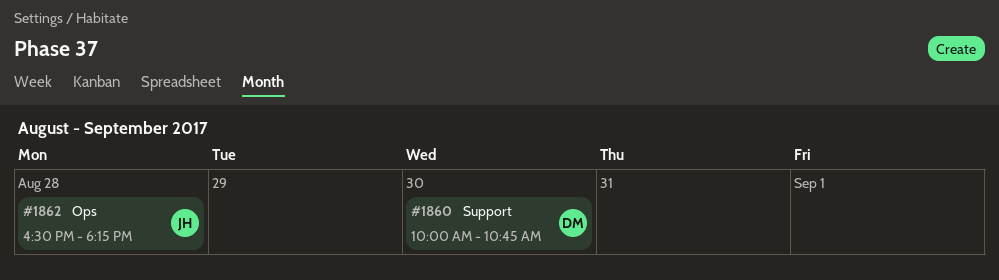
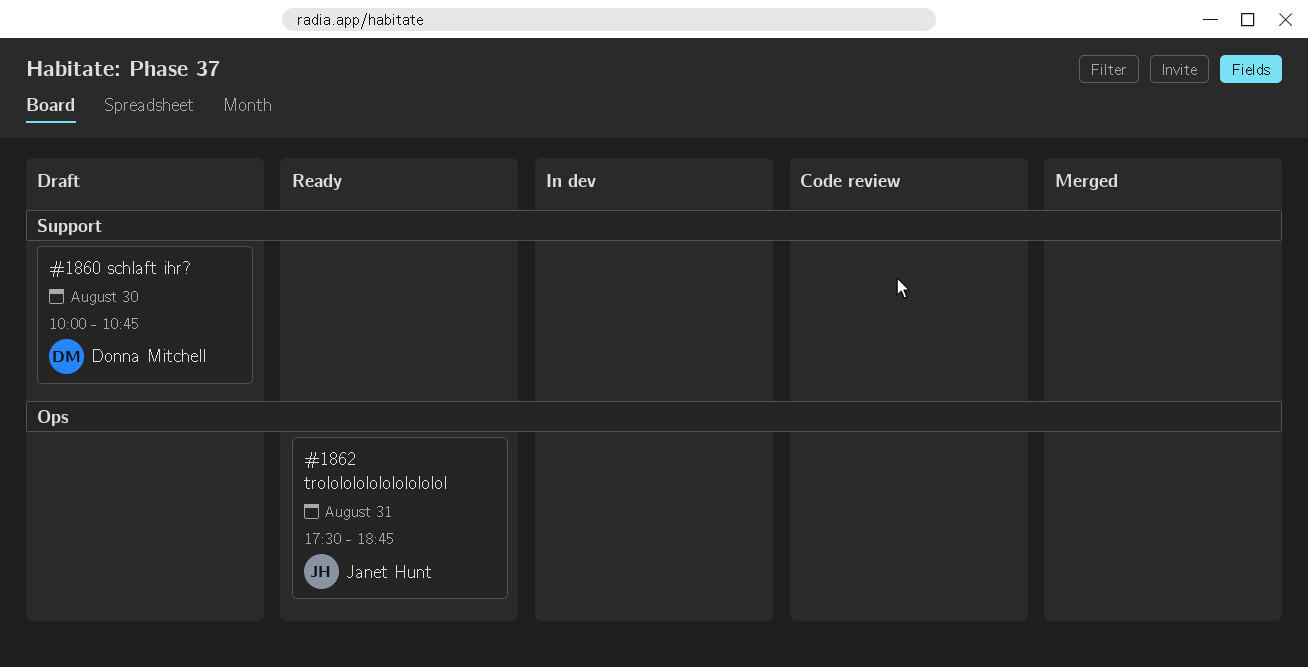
#1862, day: Aug 28 -> Aug 31
#1862, begins: 16:30 -> 17:30
#1862, ends: 18:15 -> 18:45

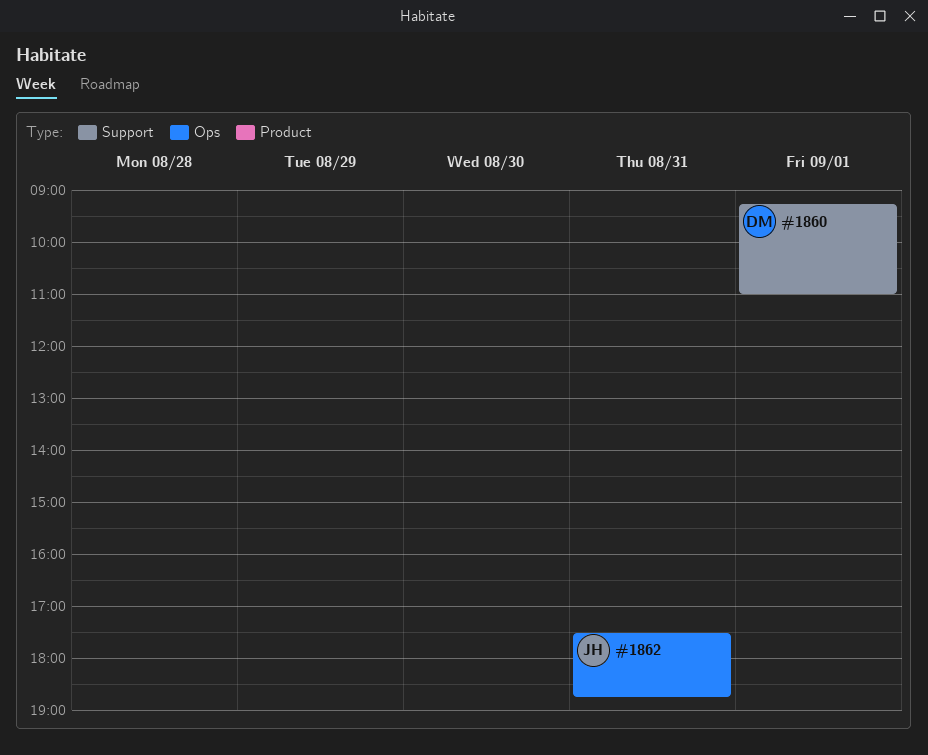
#1860, day: Aug 30 -> Sep 1
#1860, begins: 10:00 -> 09:15
#1860, ends: 10:45 -> 11:00

